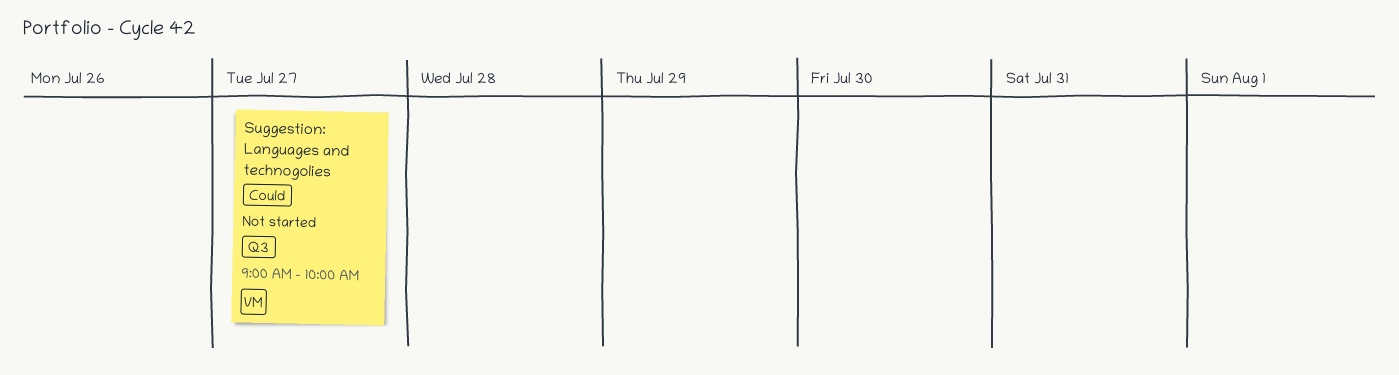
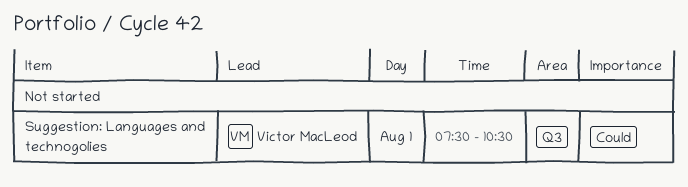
Suggestion: Languages and technogolies, day: Jul 27 -> Aug 1
Suggestion: Languages and technogolies, begins: 09:00 -> 07:30
Suggestion: Languages and technogolies, ends: 10:00 -> 10:30

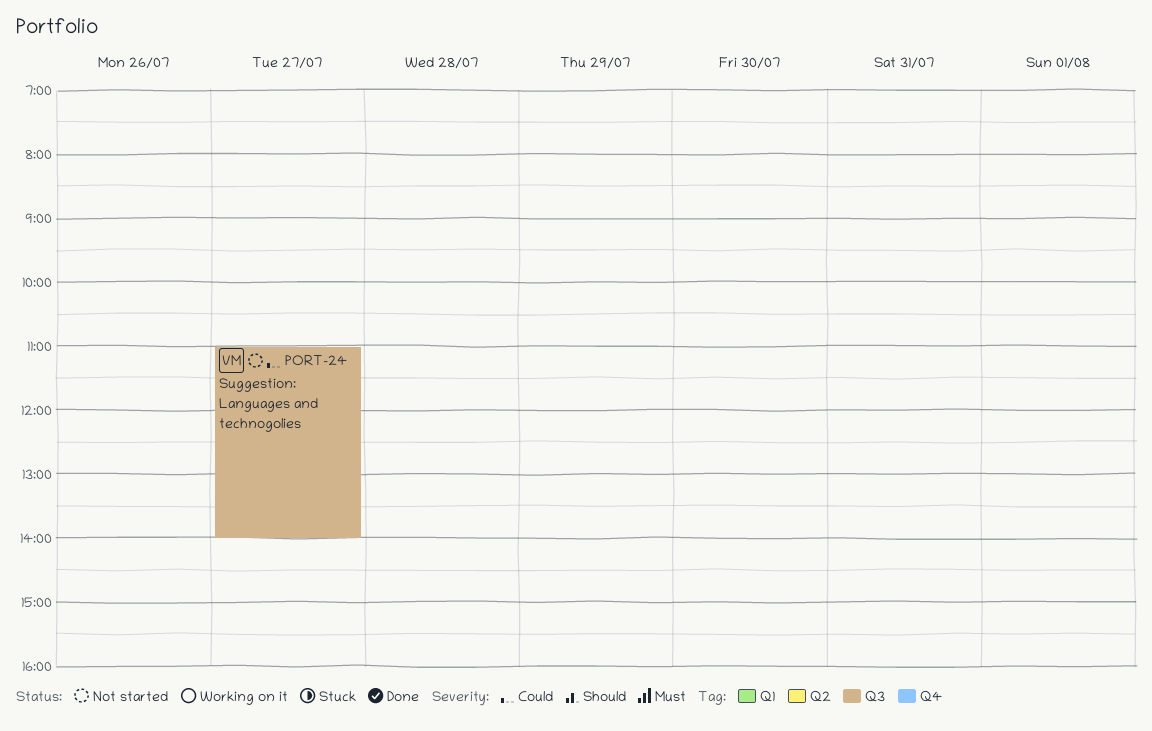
Suggestion: Languages and technogolies, day: Aug 1 -> Jul 27
Suggestion: Languages and technogolies, begins: 07:30 -> 11:00
Suggestion: Languages and technogolies, ends: 10:30 -> 14:00

